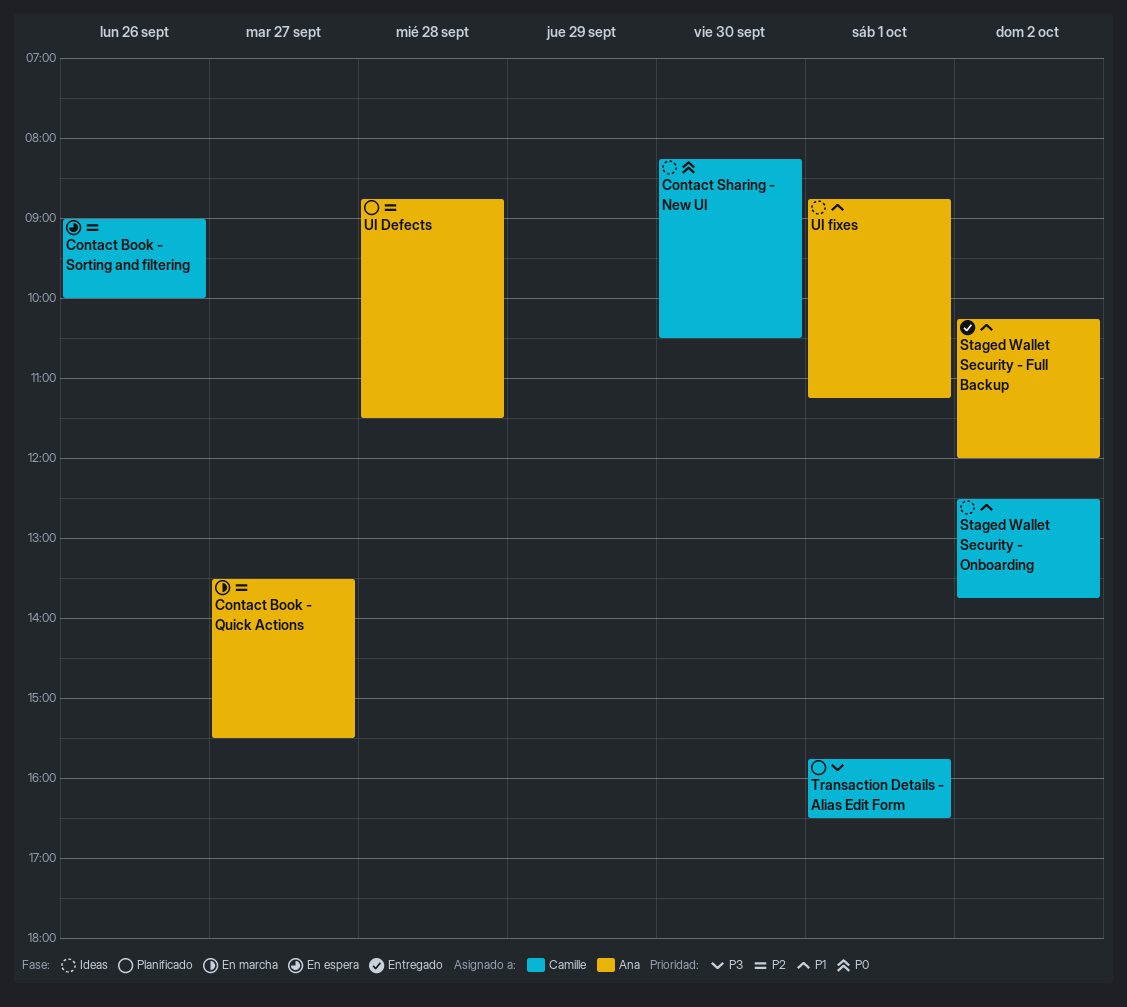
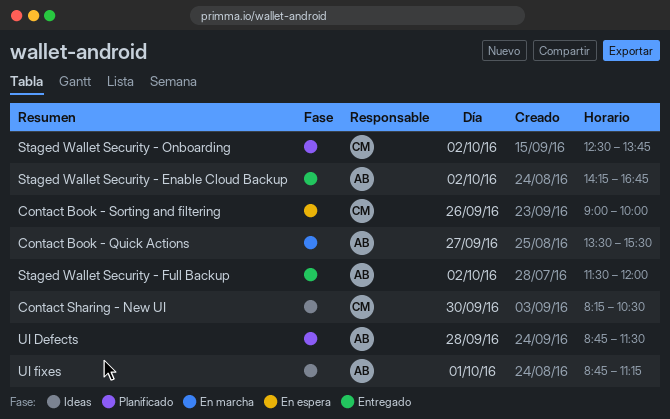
Staged Wallet Security - Enable Cloud Backup: none -> present
Staged Wallet Security - Full Backup, begins: 10:15 -> 11:30
Staged Wallet Security - Onboarding, status: Ideas -> Planificado
Transaction Details - Alias Edit Form: present -> none

